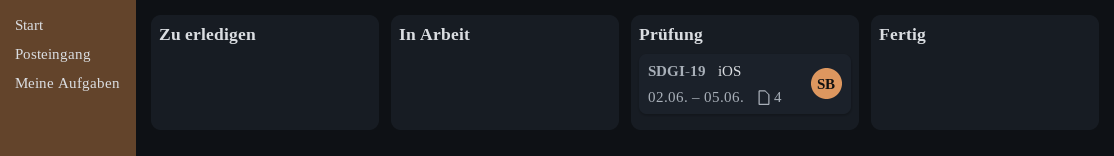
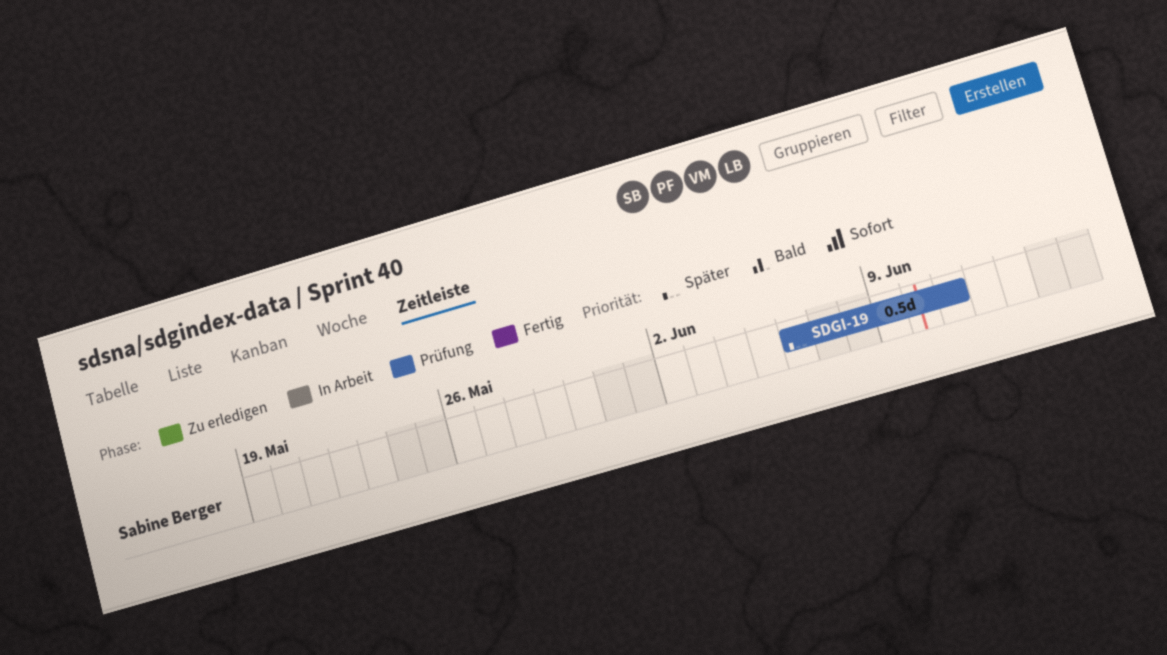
SDGI-19, start: Jun 2 -> Jun 6
SDGI-19, due: Jun 5 -> Jun 11

